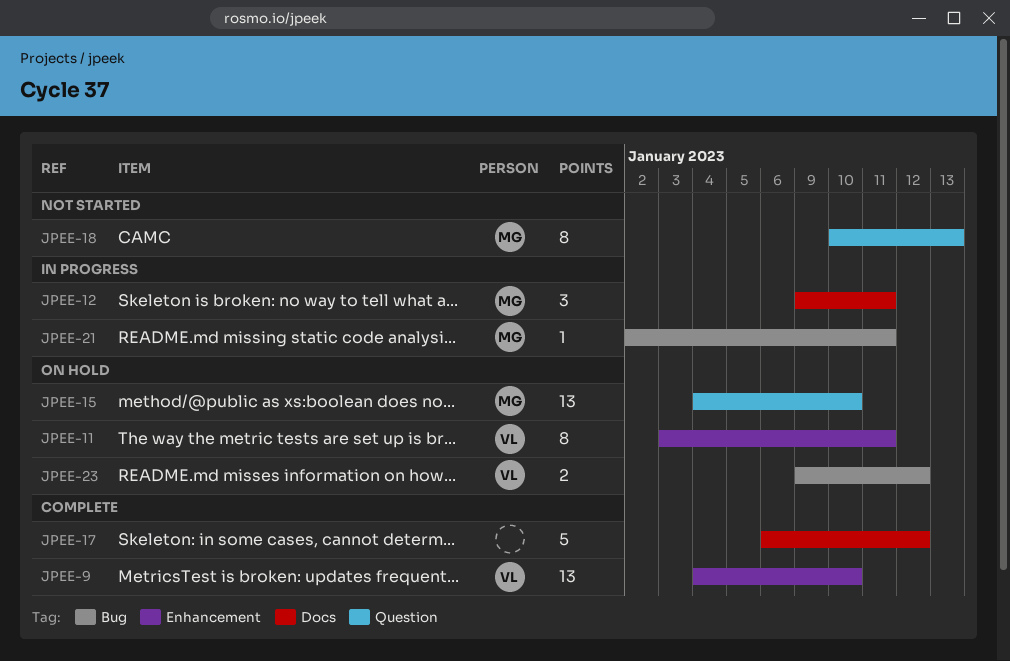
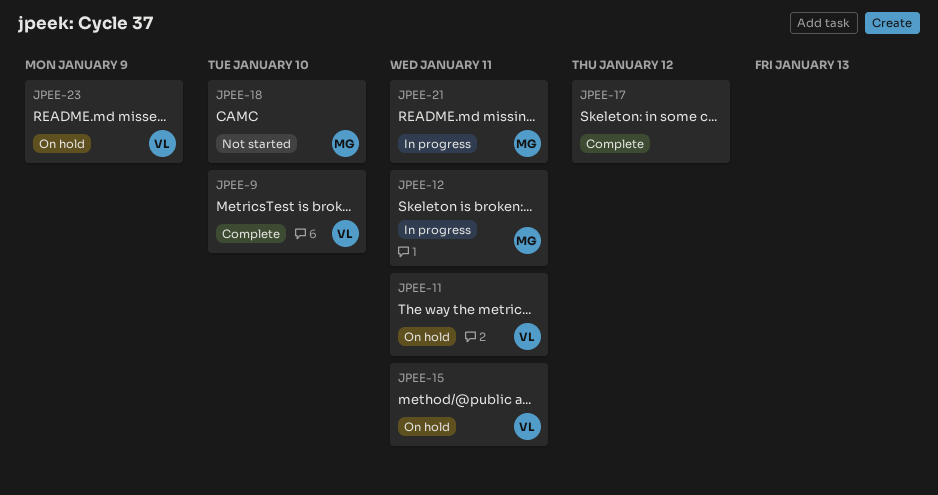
JPEE-15, owner: MG -> VL
JPEE-15, due: Jan 10 -> Jan 11
JPEE-18, due: Jan 13 -> Jan 10
JPEE-23, due: Jan 12 -> Jan 9

